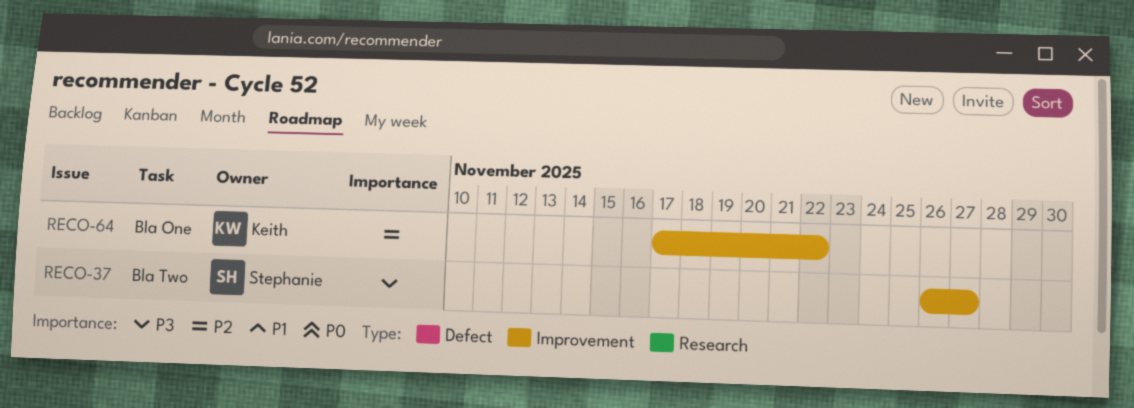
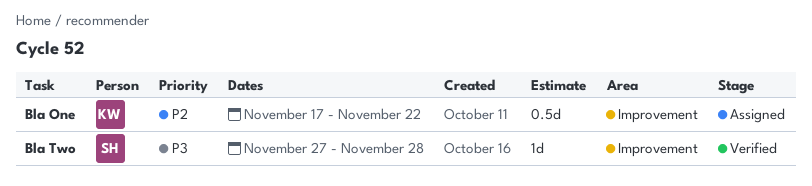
Bla Two, start: Nov 26 -> Nov 27
Bla Two, due: Nov 27 -> Nov 28

